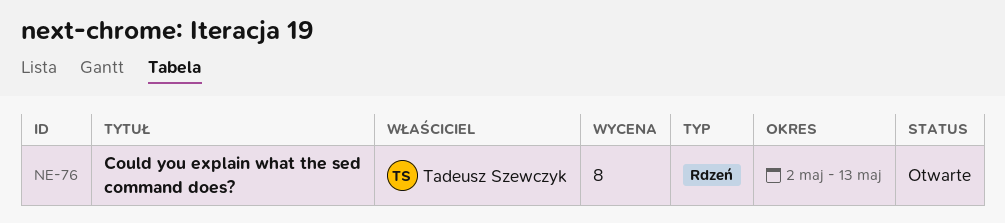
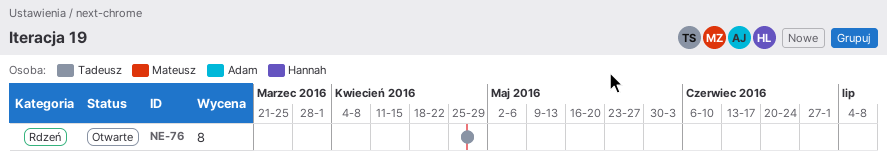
NE-76, start: May 2 -> Apr 25
NE-76, due: May 13 -> Apr 29

